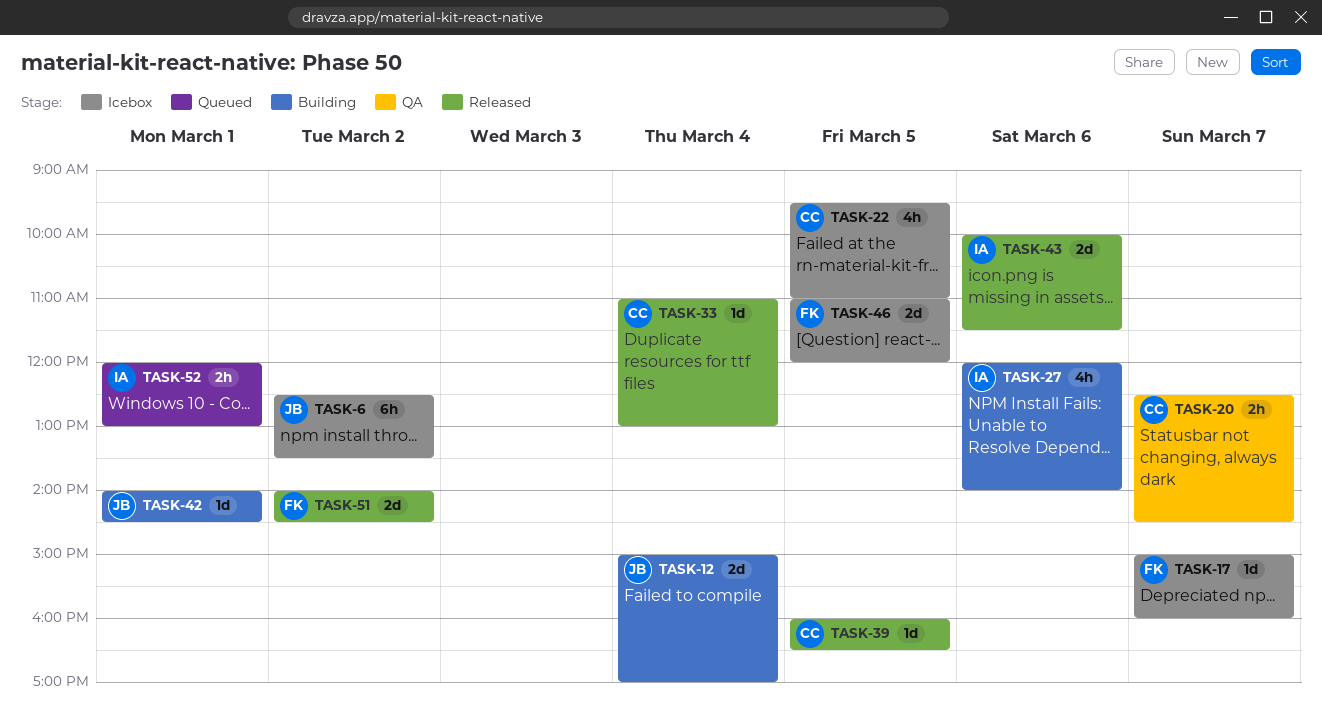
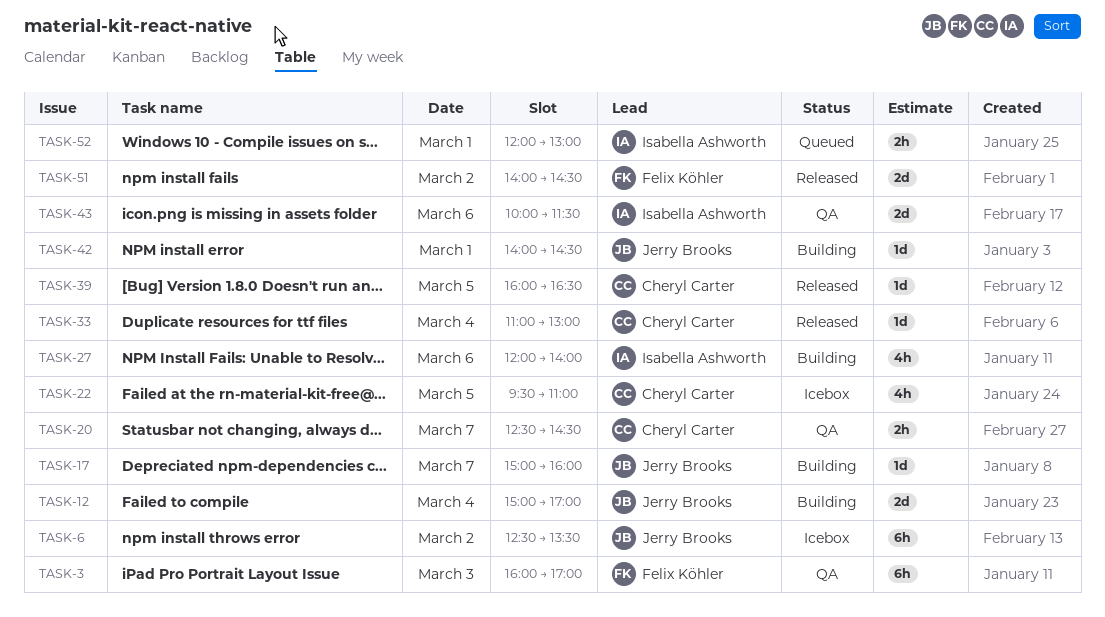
TASK-3: none -> present
TASK-17, status: Icebox -> Building
TASK-17, owner: Felix Köhler -> Jerry Brooks
TASK-43, status: Released -> QA
TASK-46: present -> none

